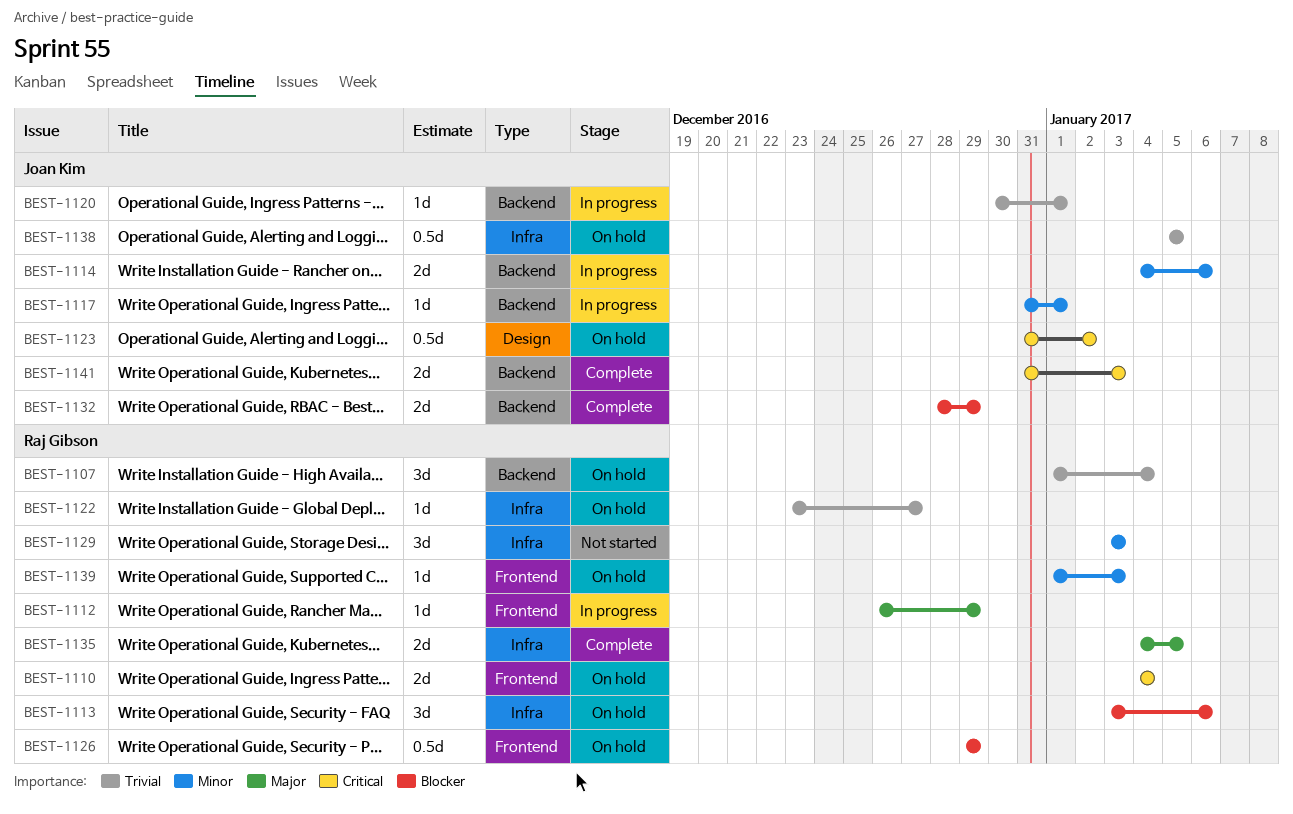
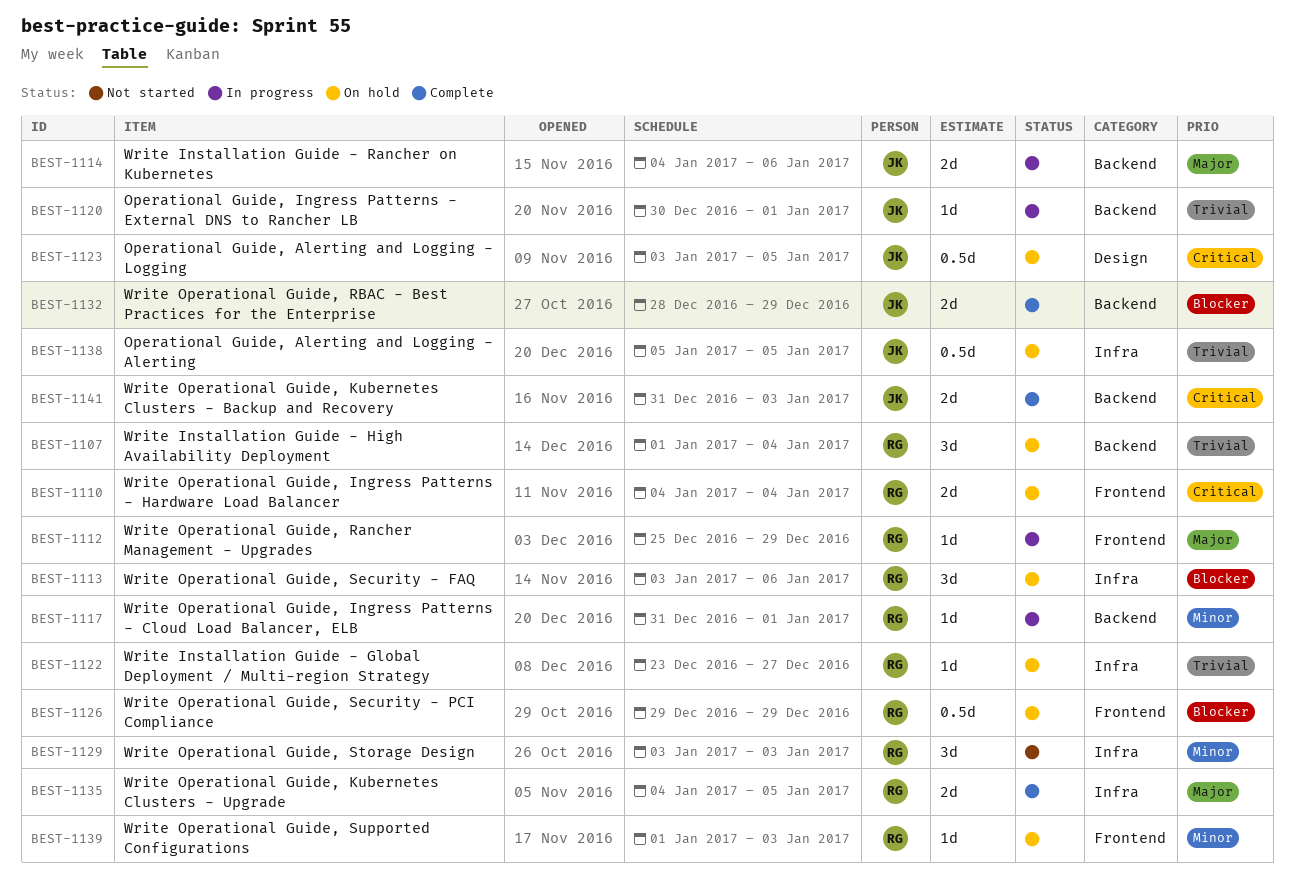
BEST-1112, start: Dec 26 -> Dec 25
BEST-1114, priority: Minor -> Major
BEST-1117, owner: Joan Kim -> Raj Gibson
BEST-1123, start: Dec 31 -> Jan 3
BEST-1123, due: Jan 2 -> Jan 5

